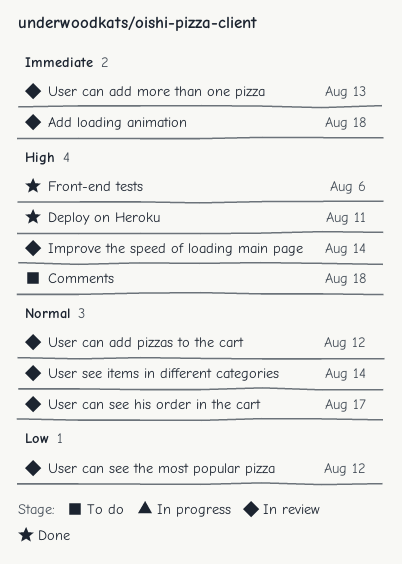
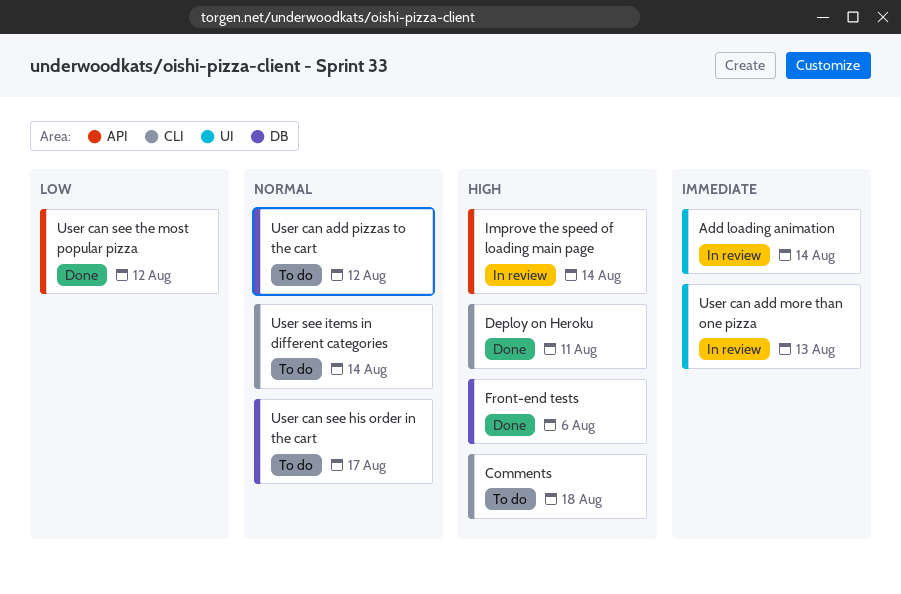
Add loading animation, due: Aug 18 -> Aug 14
User can add pizzas to the cart, status: In review -> To do
User can see his order in the cart, status: In review -> To do
User can see the most popular pizza, status: In review -> Done
User see items in different categories, status: In review -> To do

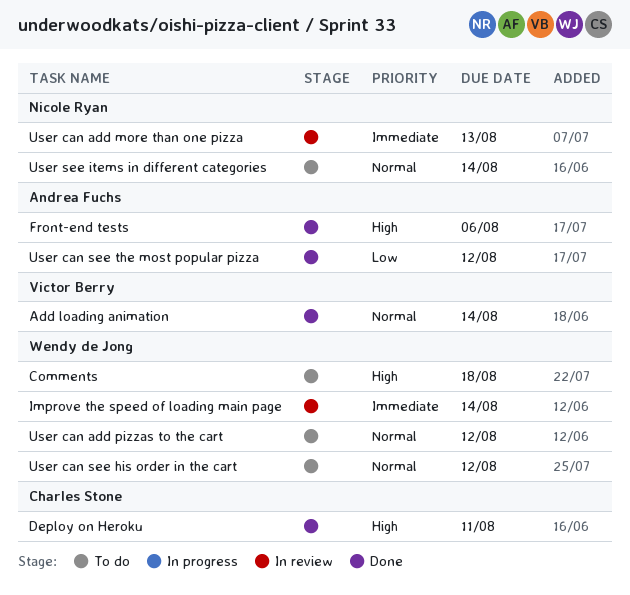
Add loading animation, status: In review -> Done
Add loading animation, priority: Immediate -> Normal
Improve the speed of loading main page, priority: High -> Immediate
User can see his order in the cart, due: Aug 17 -> Aug 12

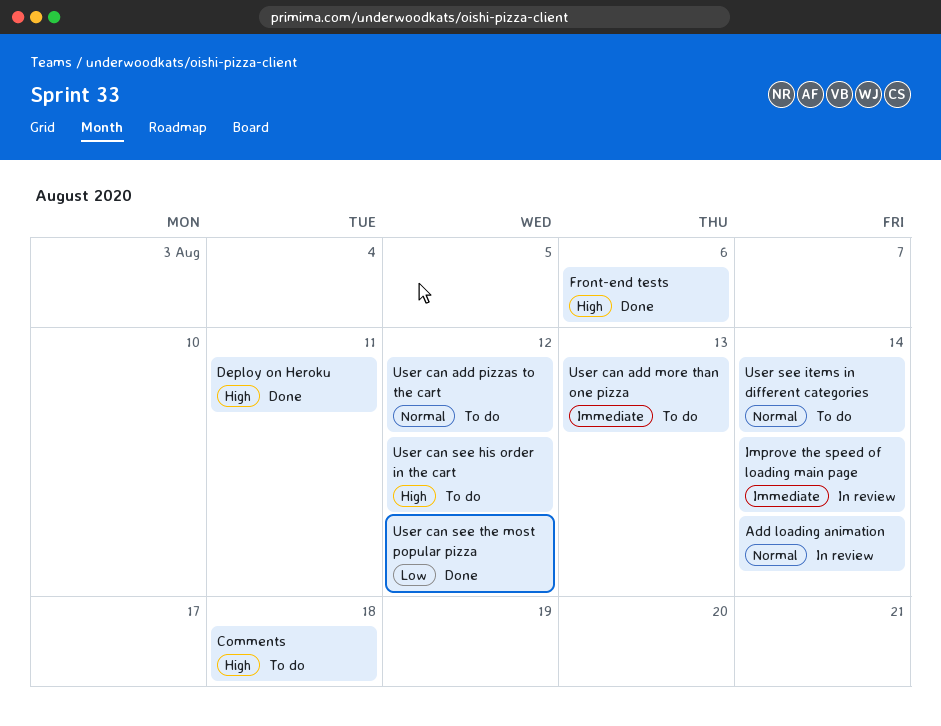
Add loading animation, status: Done -> In review
User can add more than one pizza, status: In review -> To do
User can see his order in the cart, priority: Normal -> High

